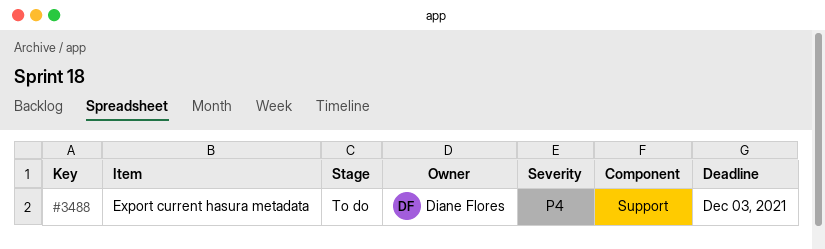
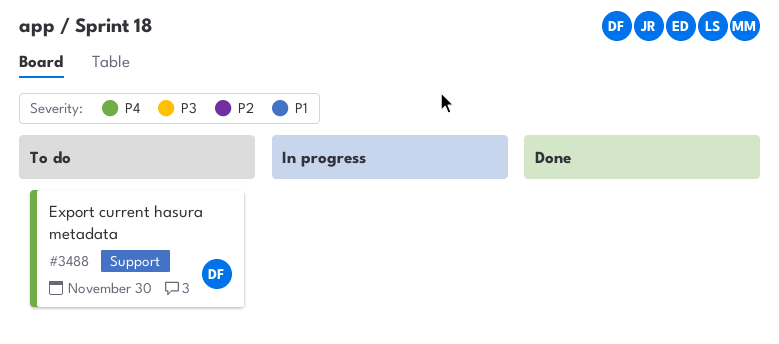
#3488, due: Dec 3 -> Nov 30

